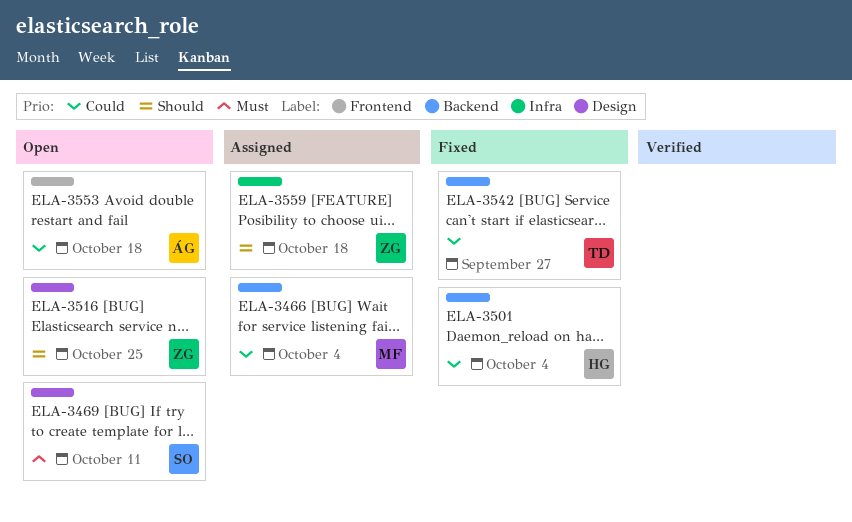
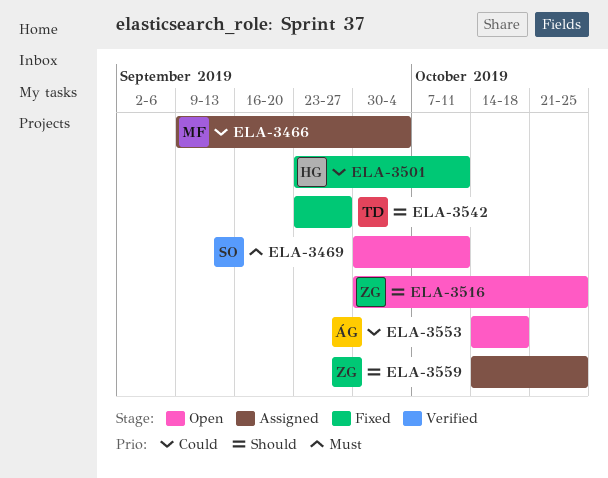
ELA-3501, due: Oct 4 -> Oct 11
ELA-3542, priority: Could -> Should
ELA-3559, due: Oct 18 -> Oct 25

